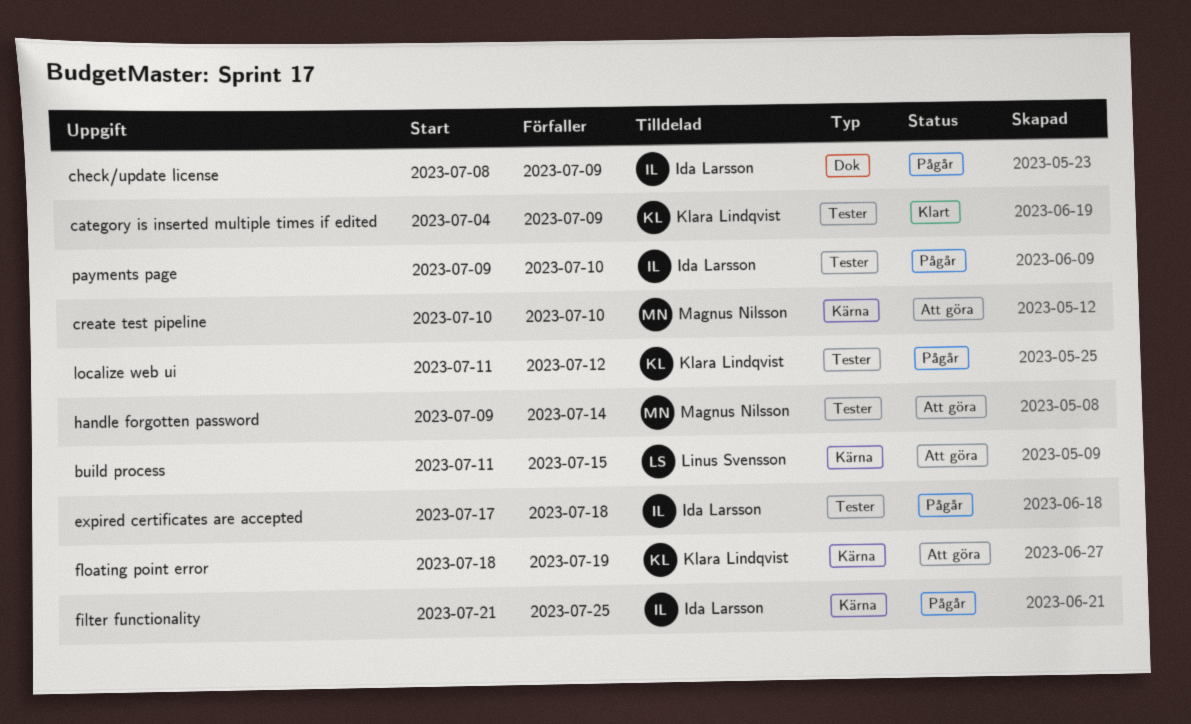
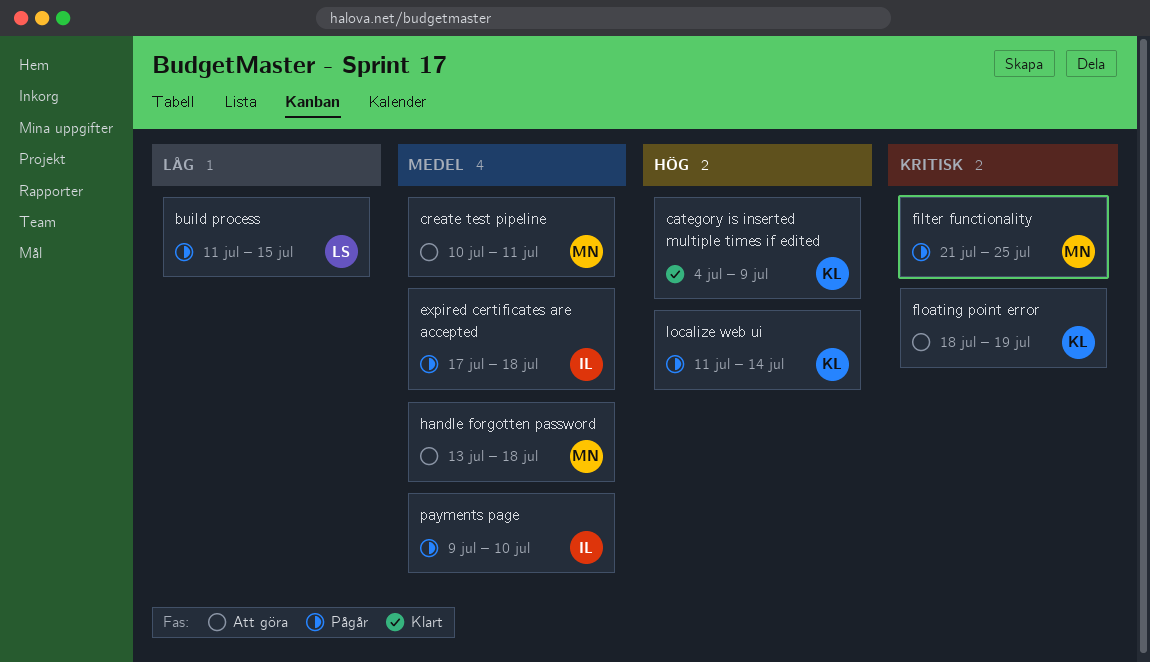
build process, status: Att göra -> Pågår
check/update license: present -> none
create test pipeline, due: Jul 10 -> Jul 11
filter functionality, owner: Ida Larsson -> Magnus Nilsson
handle forgotten password, start: Jul 9 -> Jul 13
handle forgotten password, due: Jul 14 -> Jul 18
localize web ui, due: Jul 12 -> Jul 14

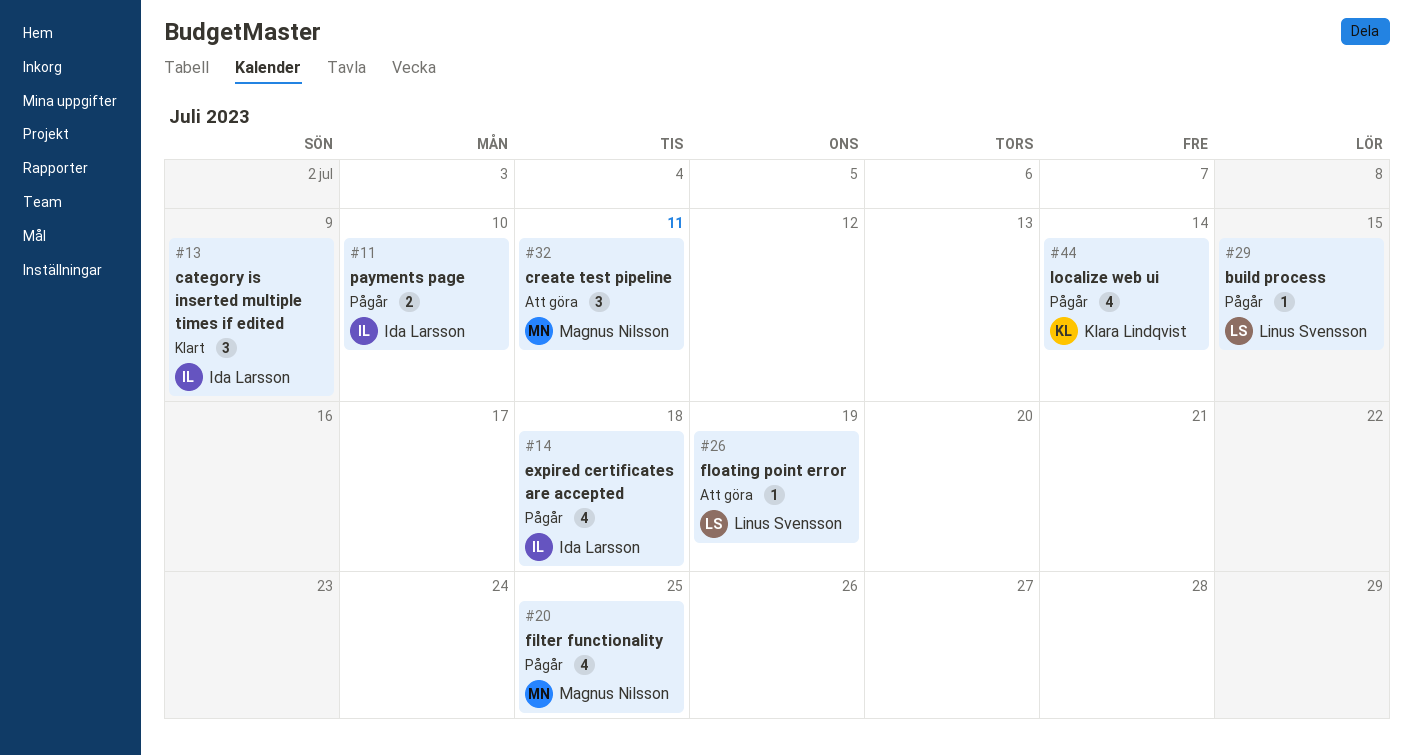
category is inserted multiple times if edited, owner: Klara Lindqvist -> Ida Larsson
floating point error, owner: Klara Lindqvist -> Linus Svensson
handle forgotten password: present -> none

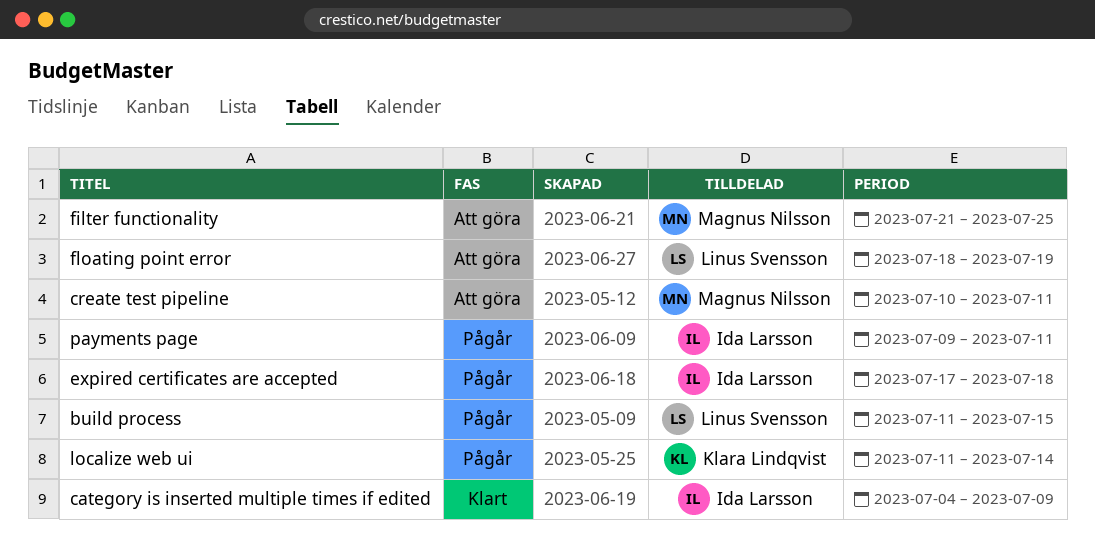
filter functionality, status: Pågår -> Att göra
payments page, due: Jul 10 -> Jul 11

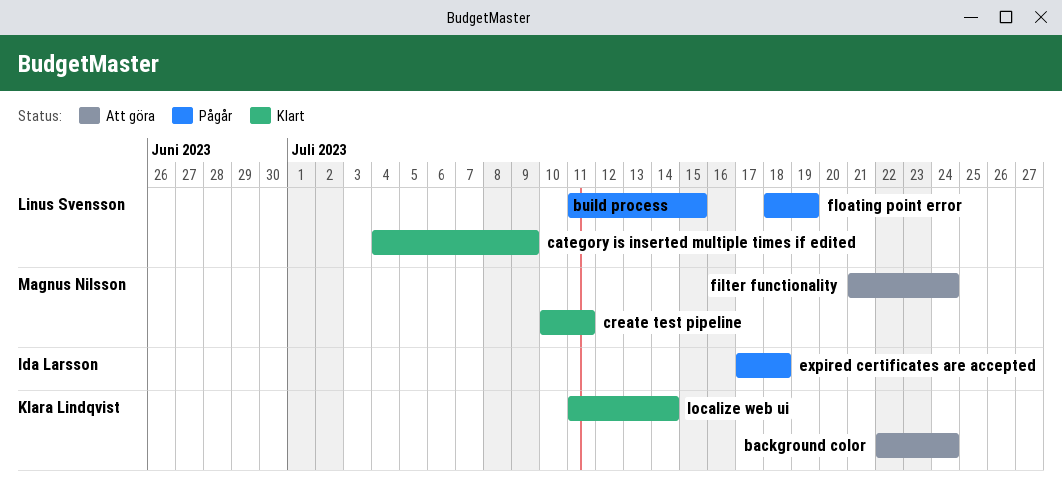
background color: none -> present
category is inserted multiple times if edited, owner: Ida Larsson -> Linus Svensson
create test pipeline, status: Att göra -> Klart
filter functionality, due: Jul 25 -> Jul 24
floating point error, status: Att göra -> Pågår
localize web ui, status: Pågår -> Klart
payments page: present -> none

